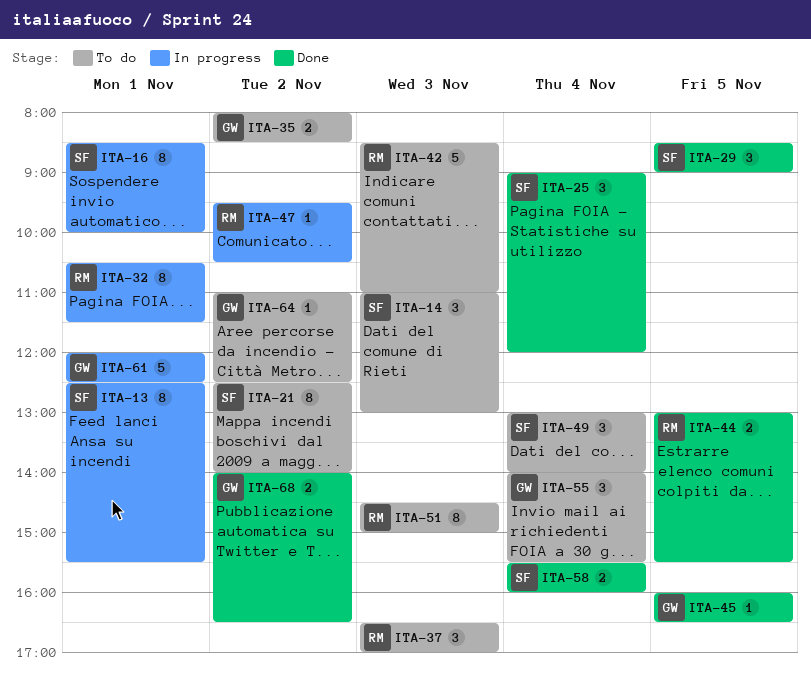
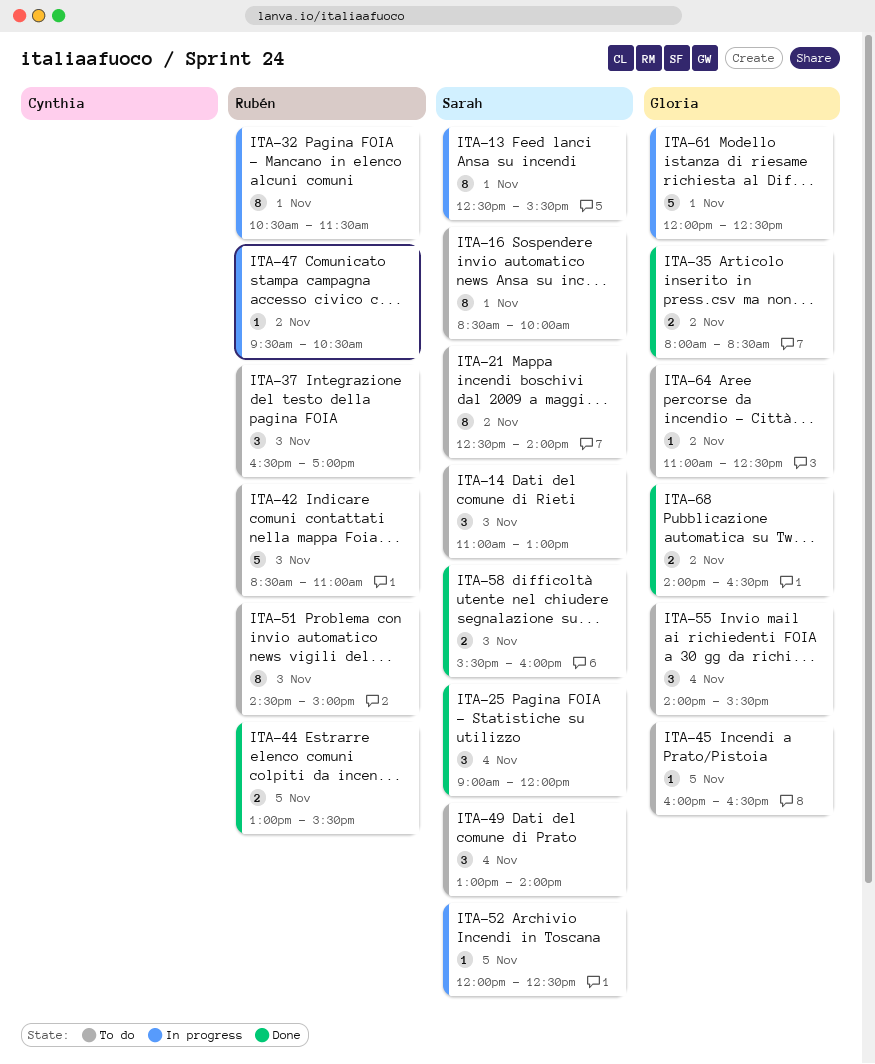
ITA-16, status: In progress -> To do
ITA-29: present -> none
ITA-35, status: To do -> Done
ITA-45, status: Done -> To do
ITA-52: none -> present
ITA-58, day: Nov 4 -> Nov 3

